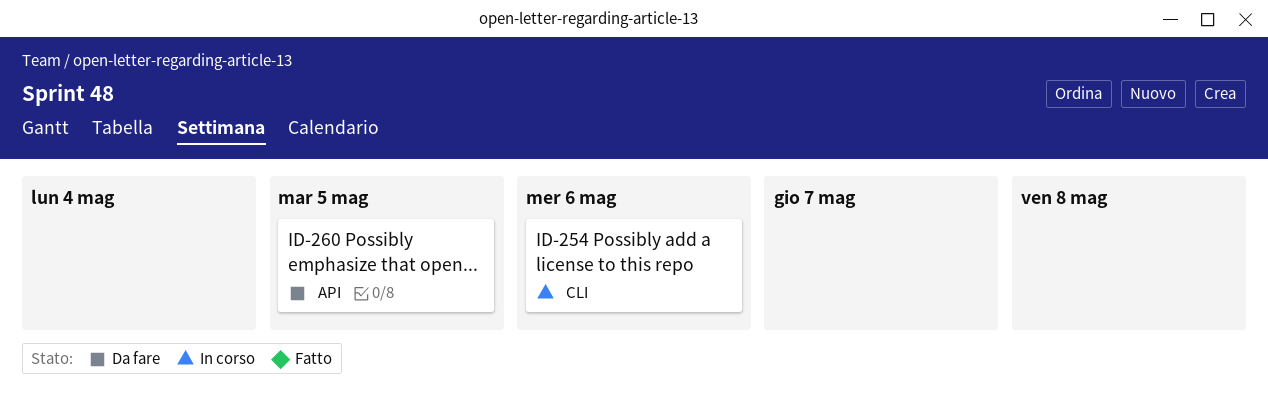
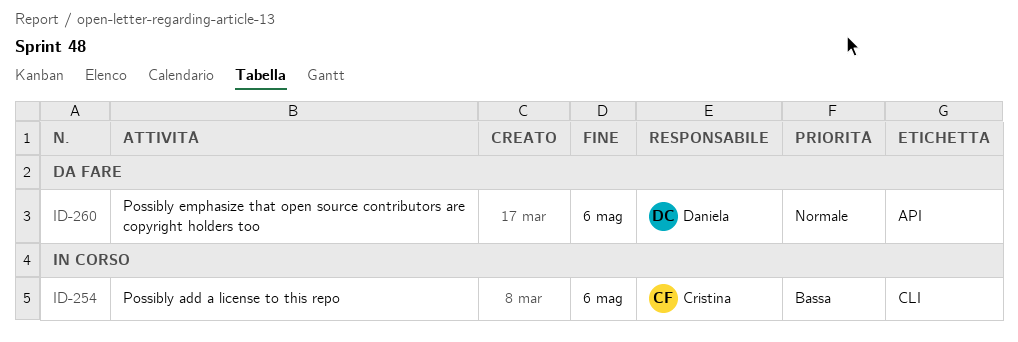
ID-260, due: May 5 -> May 6

